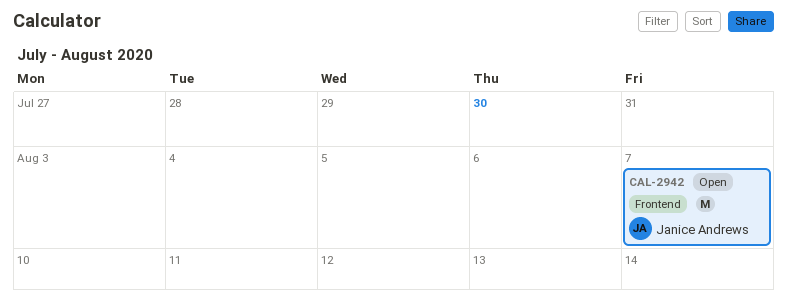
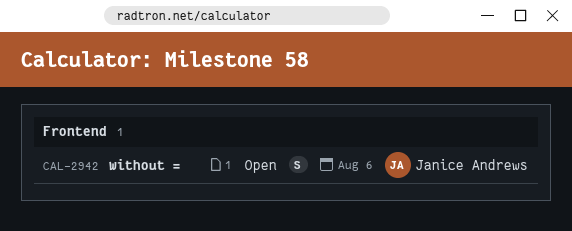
CAL-2942, estimate: M -> S
CAL-2942, due: Aug 7 -> Aug 6

